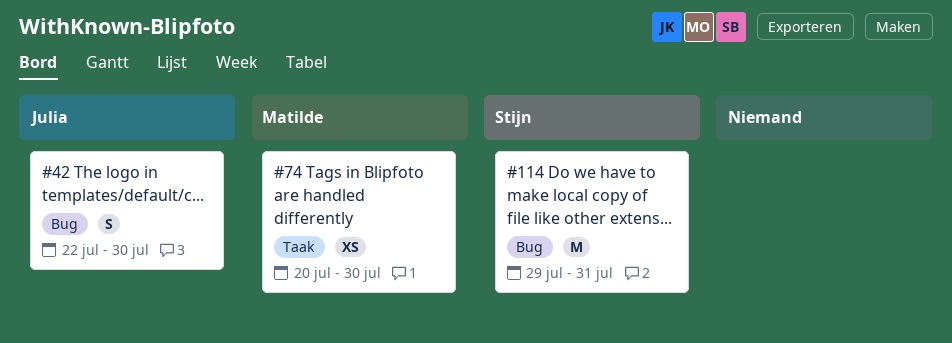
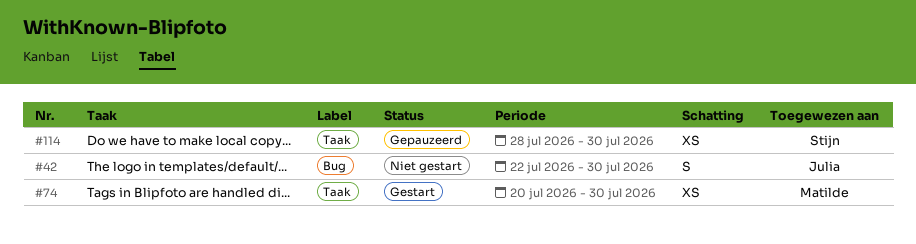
#114, label: Bug -> Taak
#114, estimate: M -> XS
#114, start: Jul 29 -> Jul 28
#114, due: Jul 31 -> Jul 30

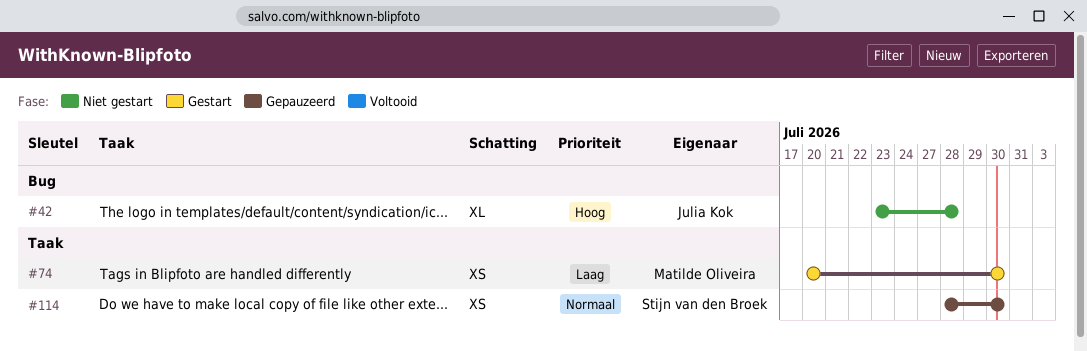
#42, estimate: S -> XL
#42, start: Jul 22 -> Jul 23
#42, due: Jul 30 -> Jul 28

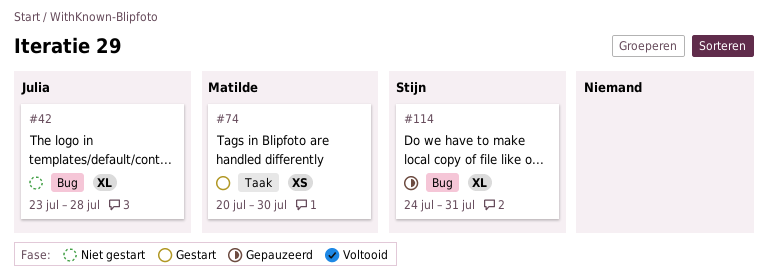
#114, label: Taak -> Bug
#114, estimate: XS -> XL
#114, start: Jul 28 -> Jul 24
#114, due: Jul 30 -> Jul 31

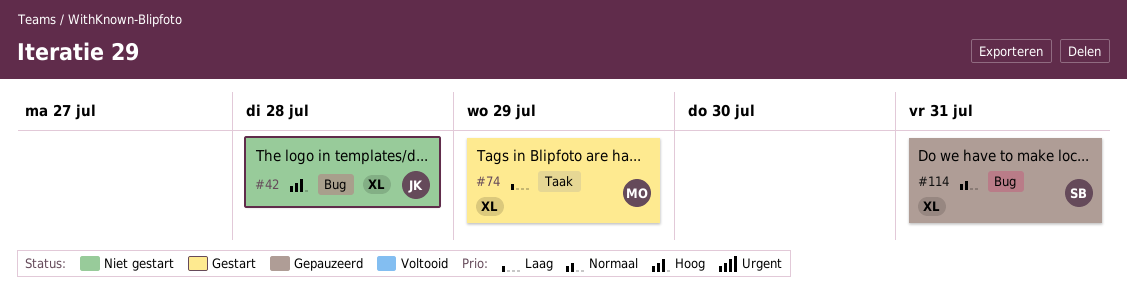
#74, estimate: XS -> XL
#74, due: Jul 30 -> Jul 29

